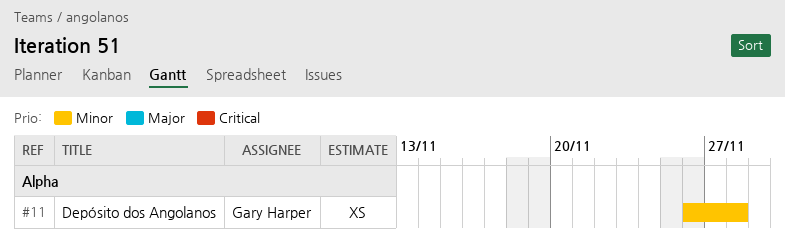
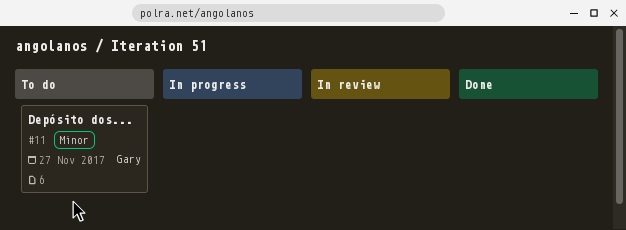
#11, due: Nov 28 -> Nov 27

